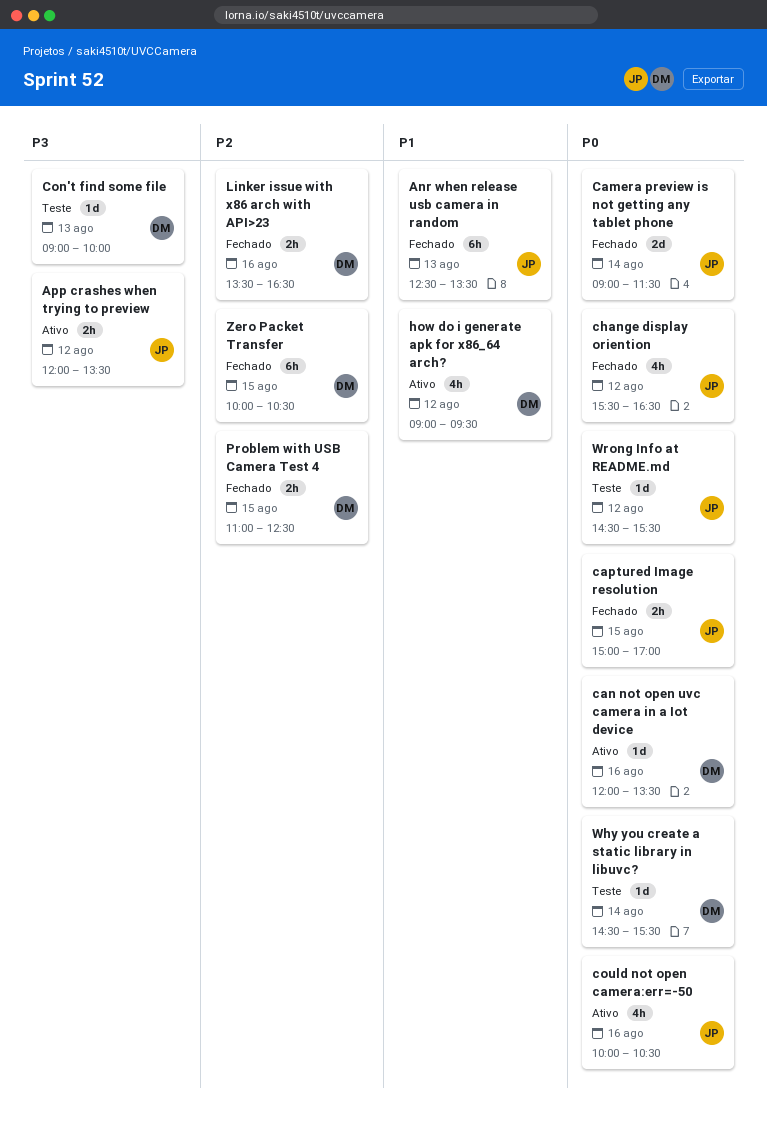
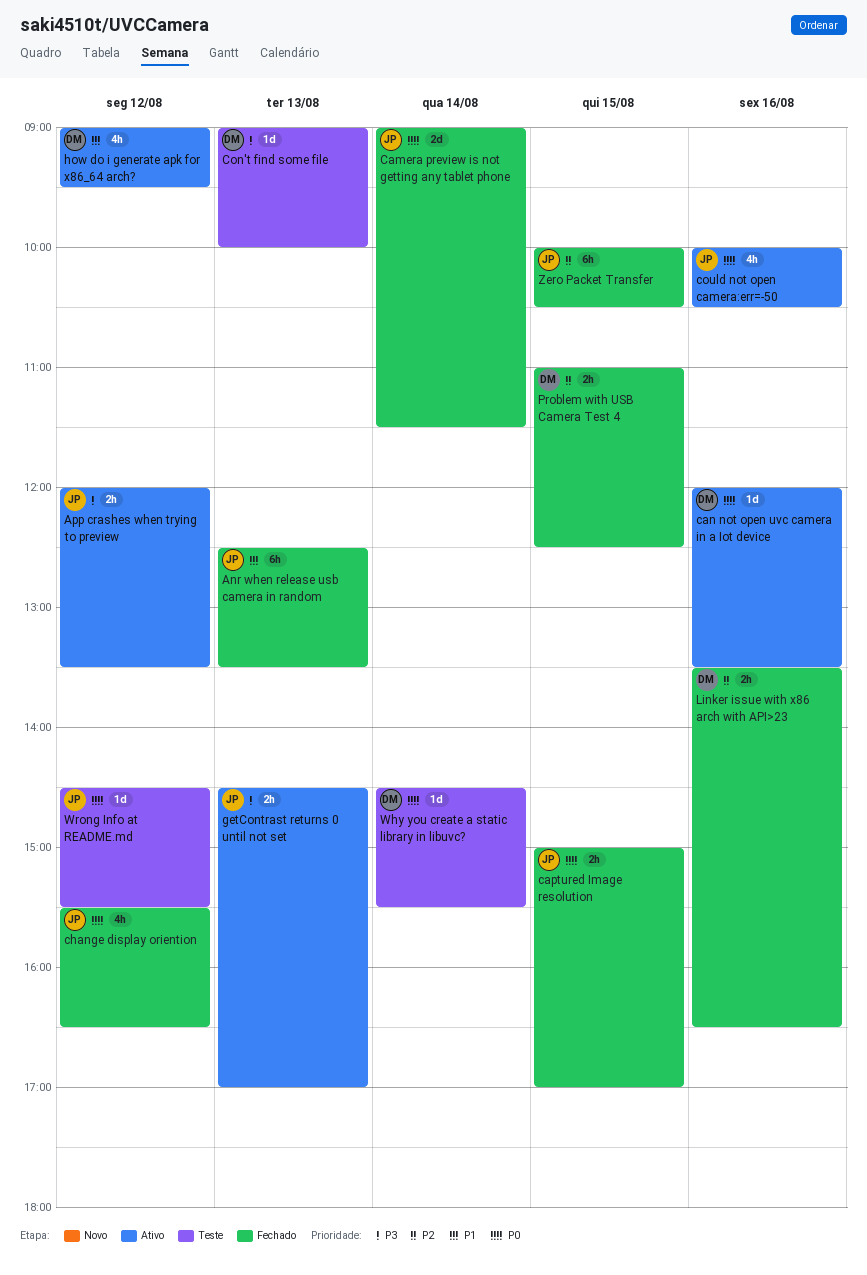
getContrast returns 0 until not set: none -> present
Zero Packet Transfer, owner: DM -> JP

